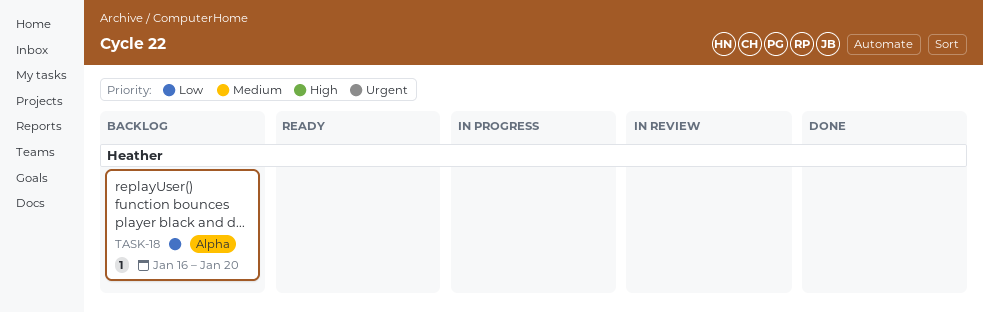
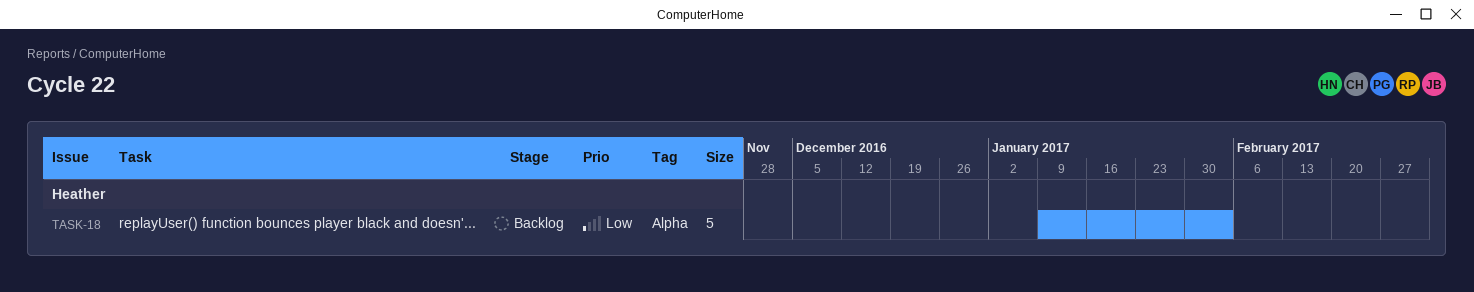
TASK-18, estimate: 1 -> 5
TASK-18, start: Jan 16 -> Jan 9
TASK-18, due: Jan 20 -> Feb 3

